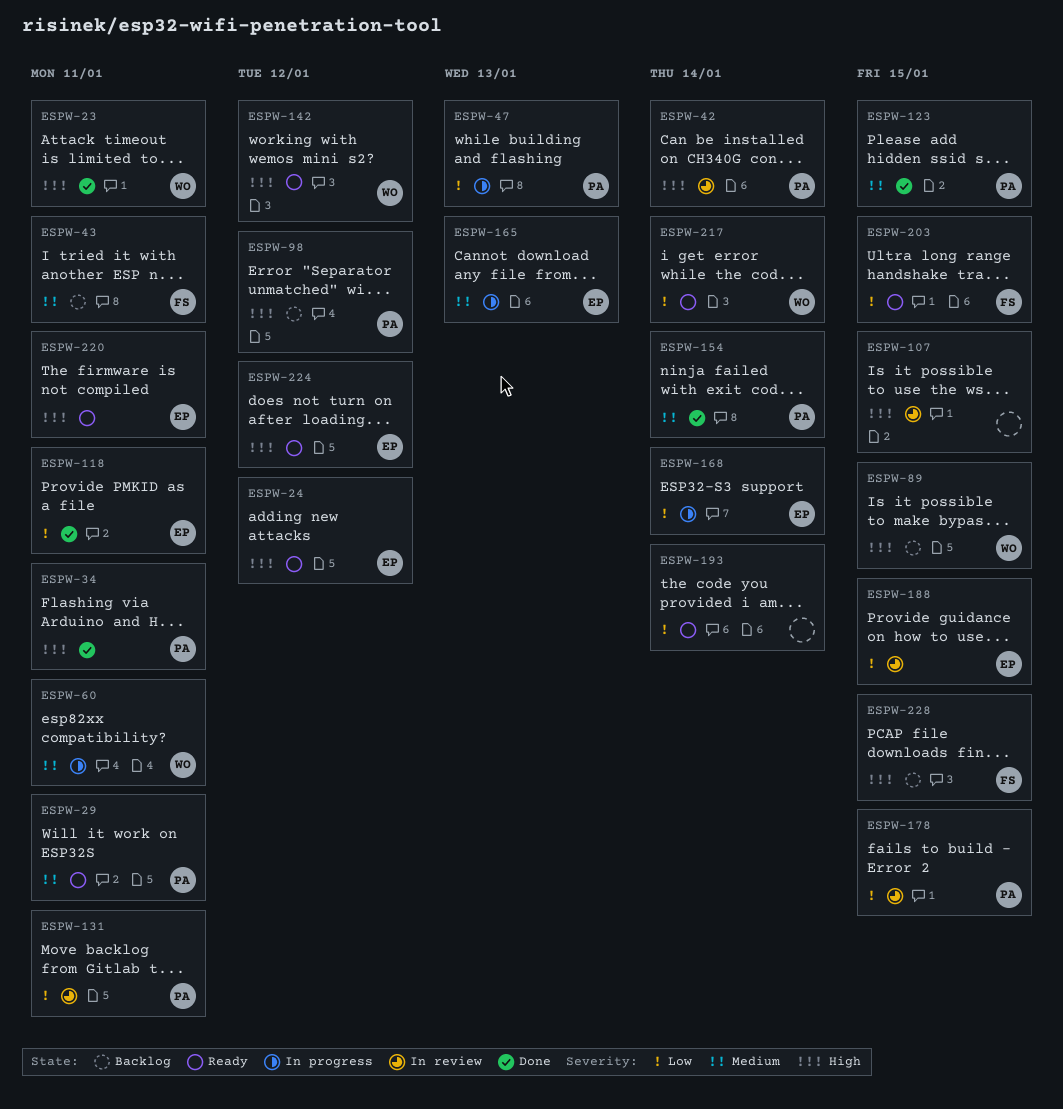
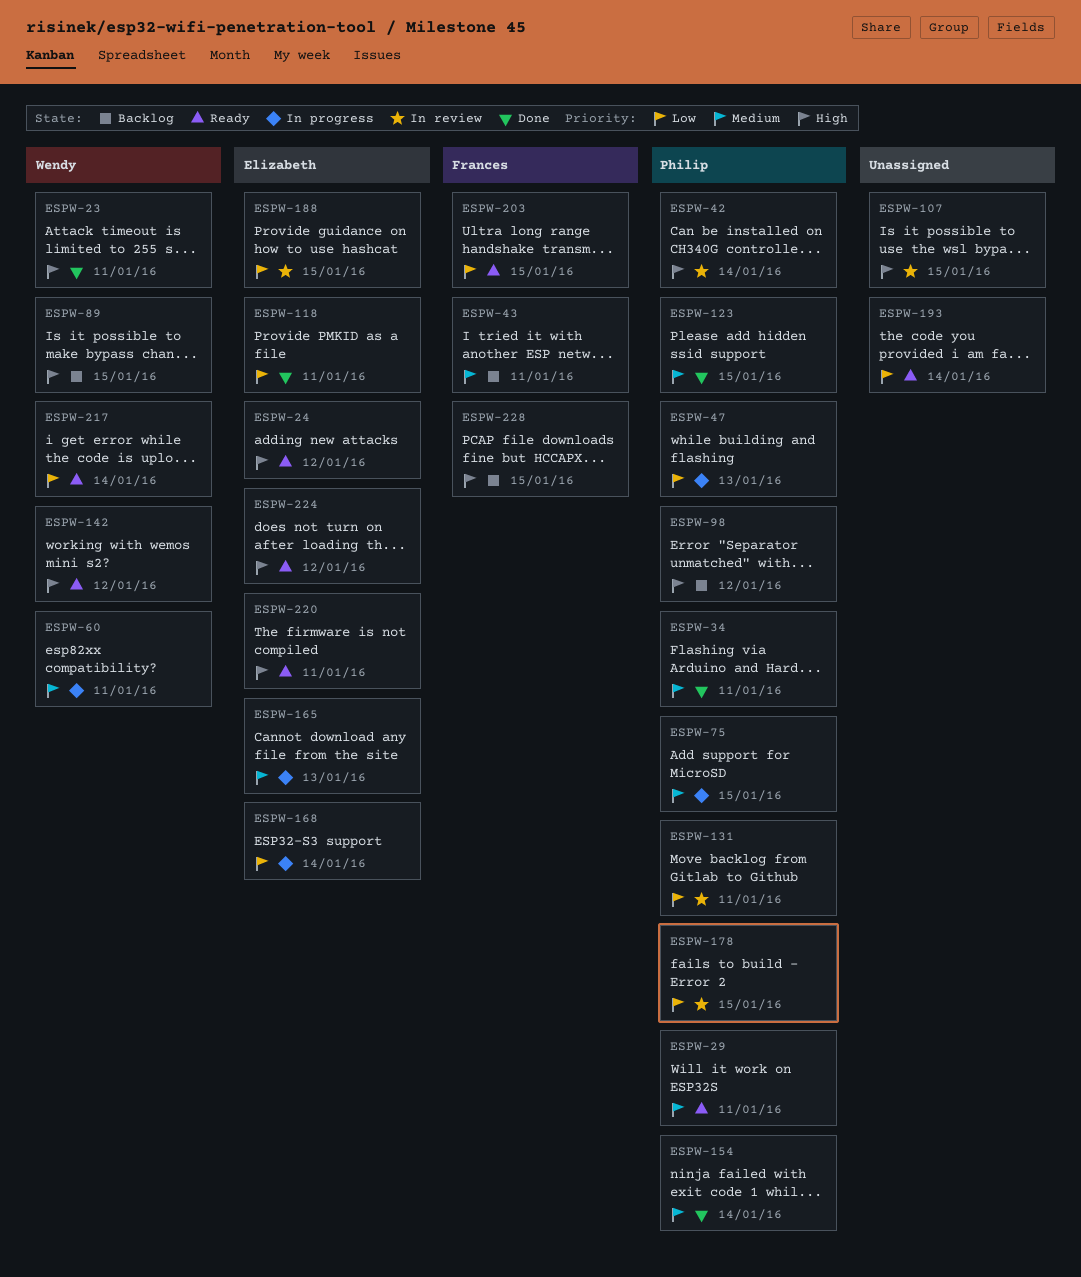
ESPW-34, priority: High -> Medium
ESPW-75: none -> present

